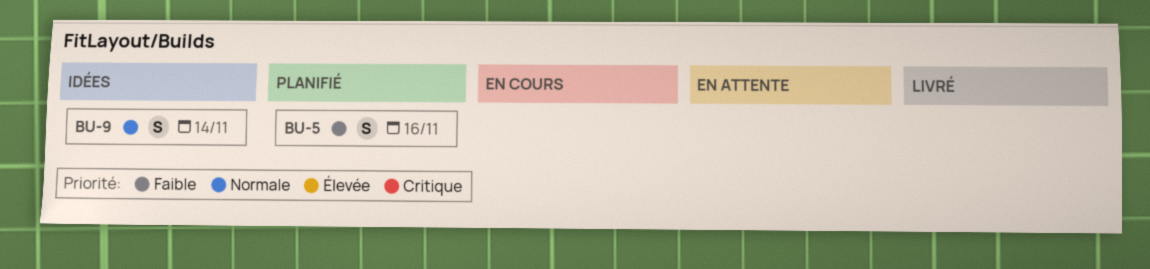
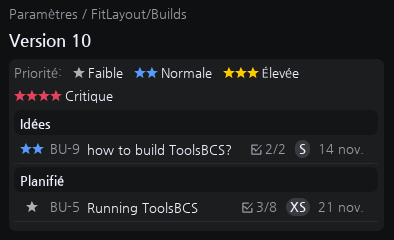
BU-5, estimate: S -> XS
BU-5, due: Nov 16 -> Nov 21

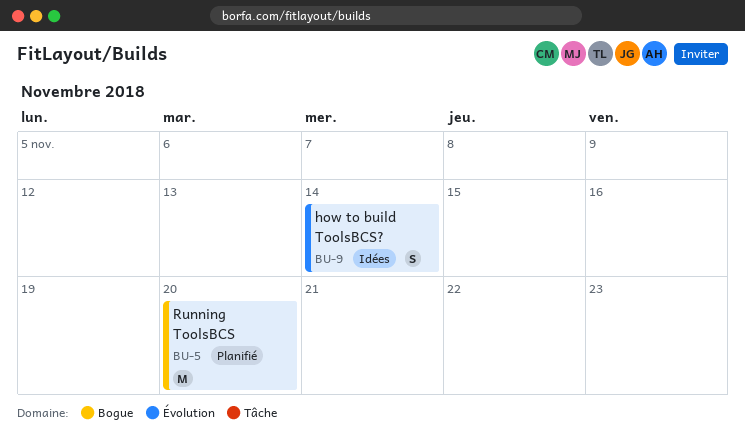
BU-5, estimate: XS -> M
BU-5, due: Nov 21 -> Nov 20

